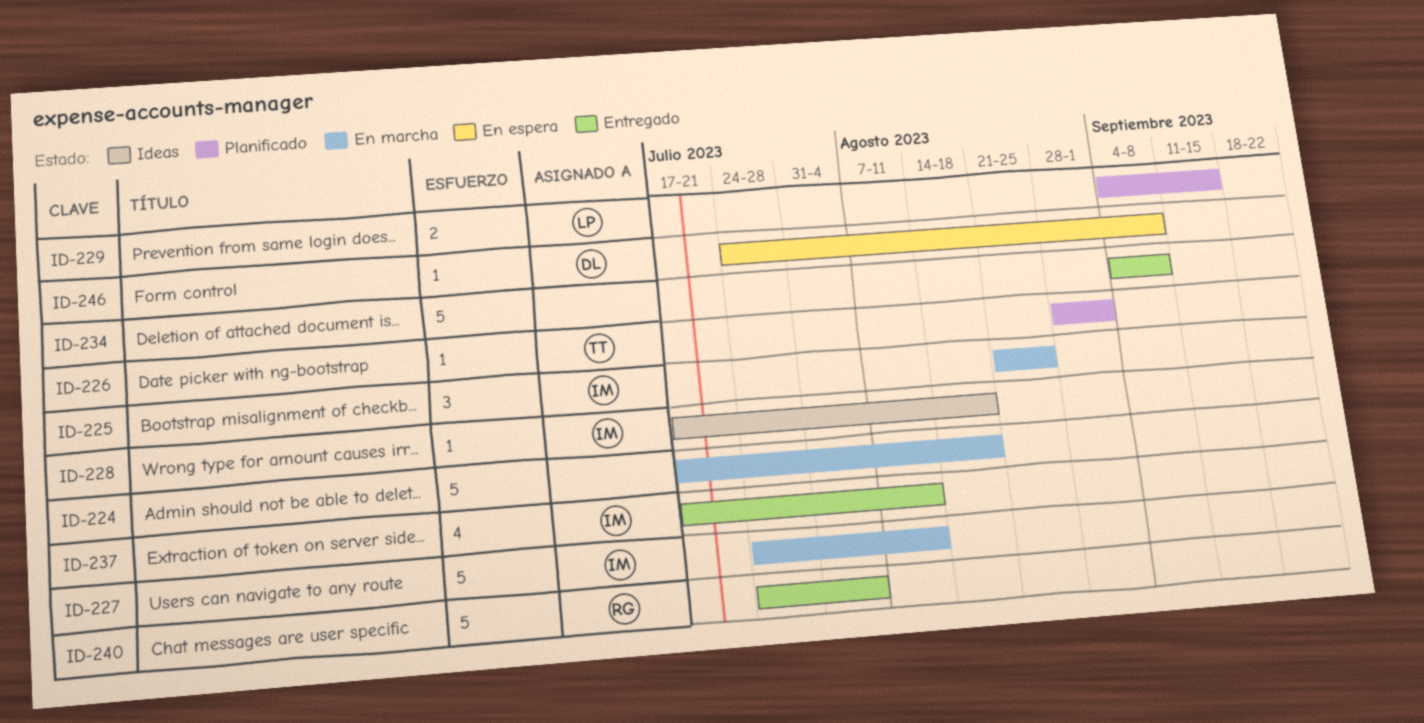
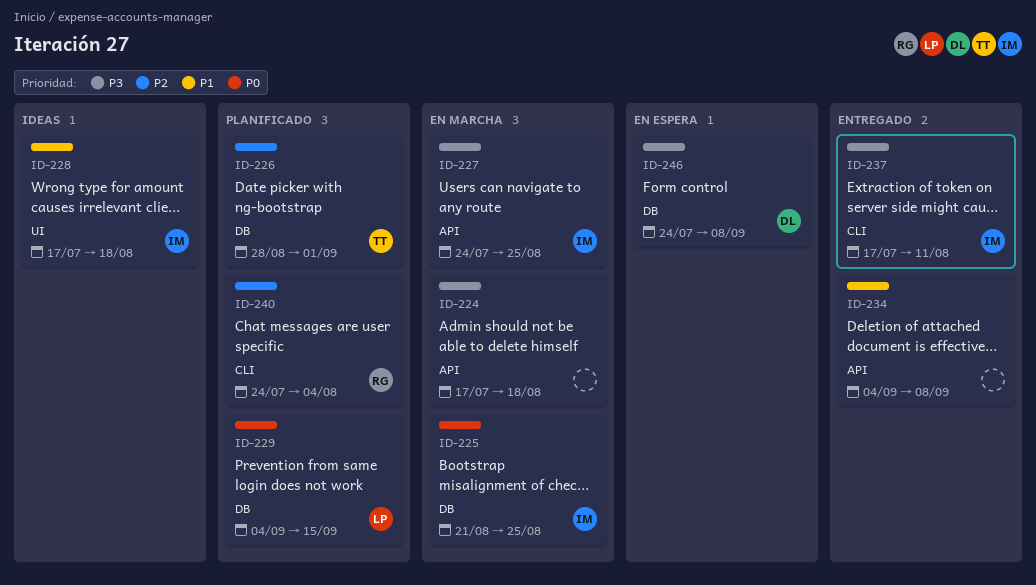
ID-227, due: Aug 11 -> Aug 25
ID-240, status: Entregado -> Planificado

